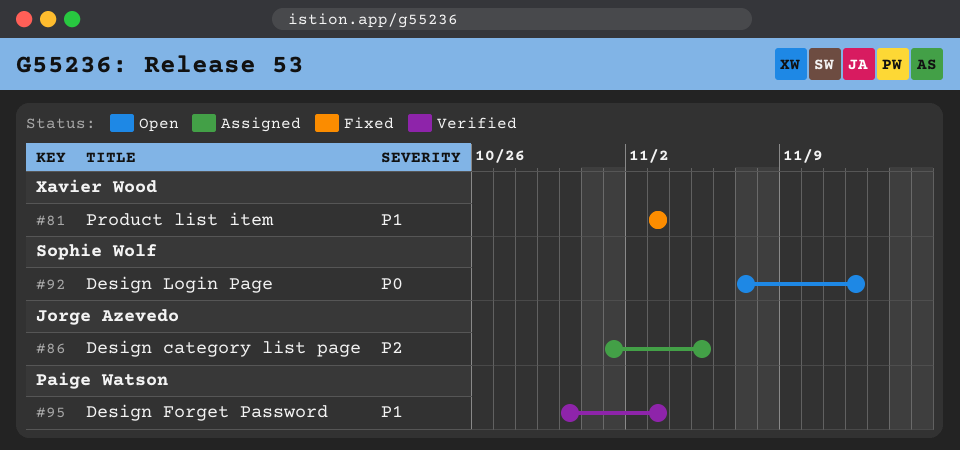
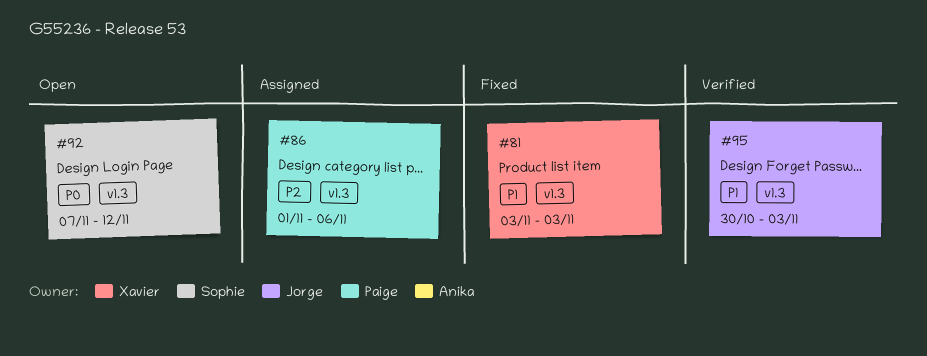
#86, owner: Jorge Azevedo -> Paige Watson
#86, due: Nov 5 -> Nov 6
#95, owner: Paige Watson -> Jorge Azevedo

